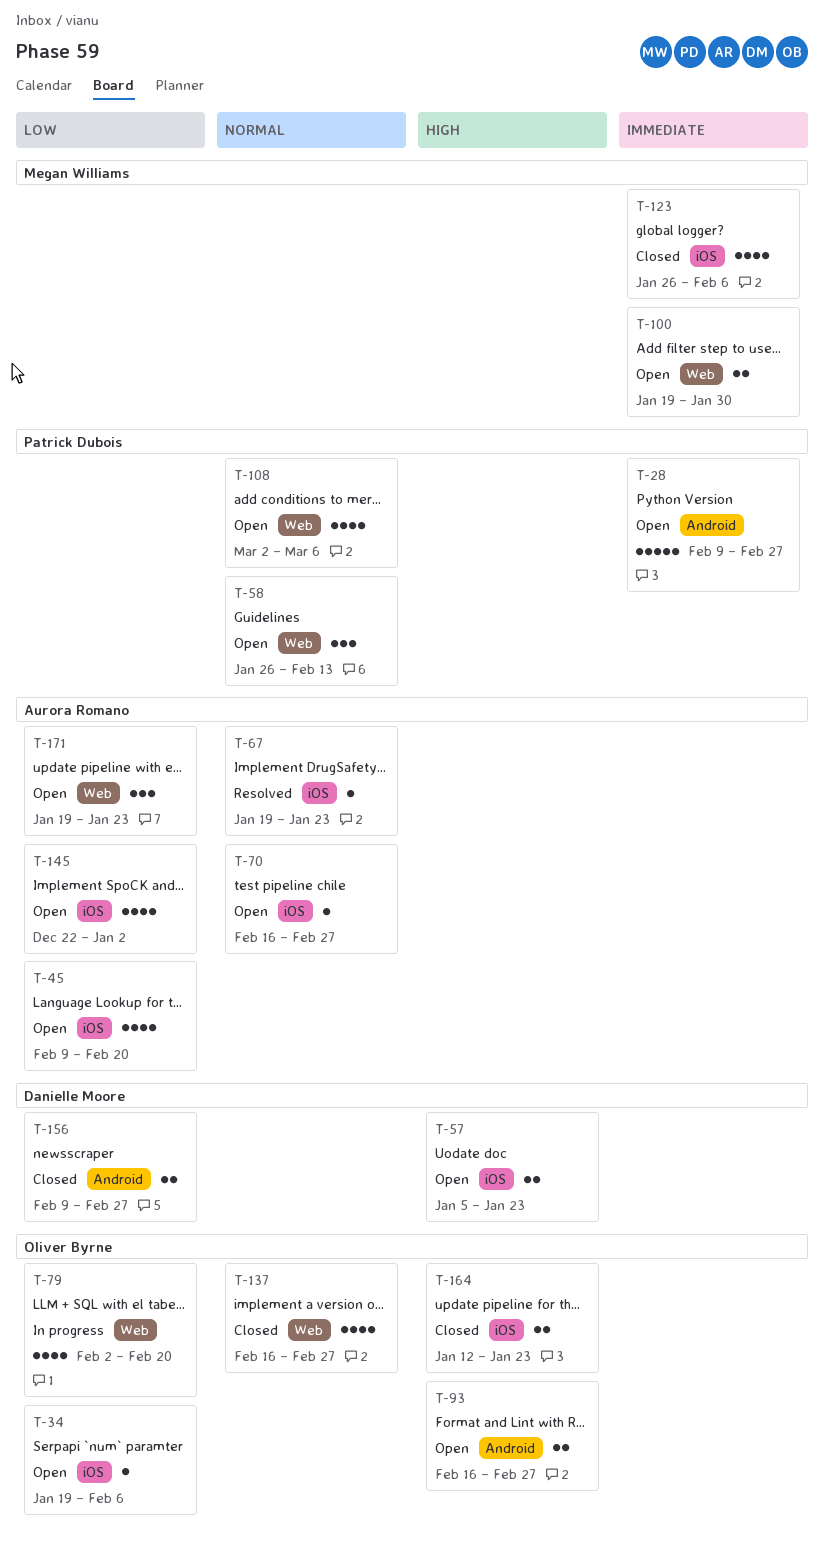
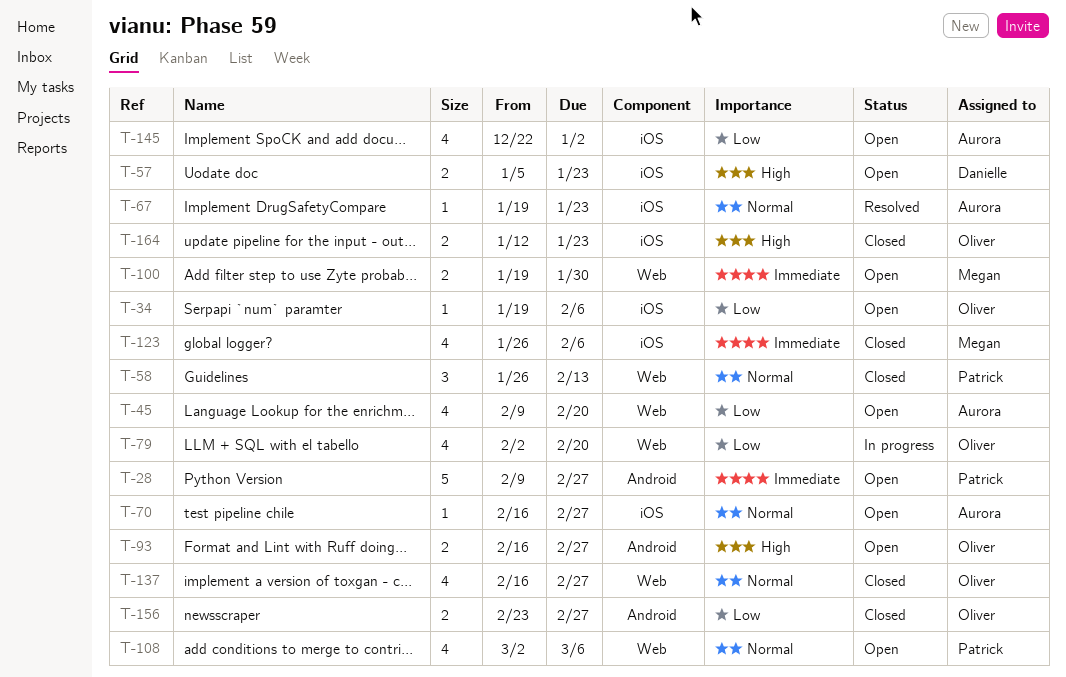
T-45, label: iOS -> Web
T-58, status: Open -> Closed
T-156, owner: Danielle Moore -> Oliver Byrne
T-156, start: Feb 9 -> Feb 23
T-171: present -> none

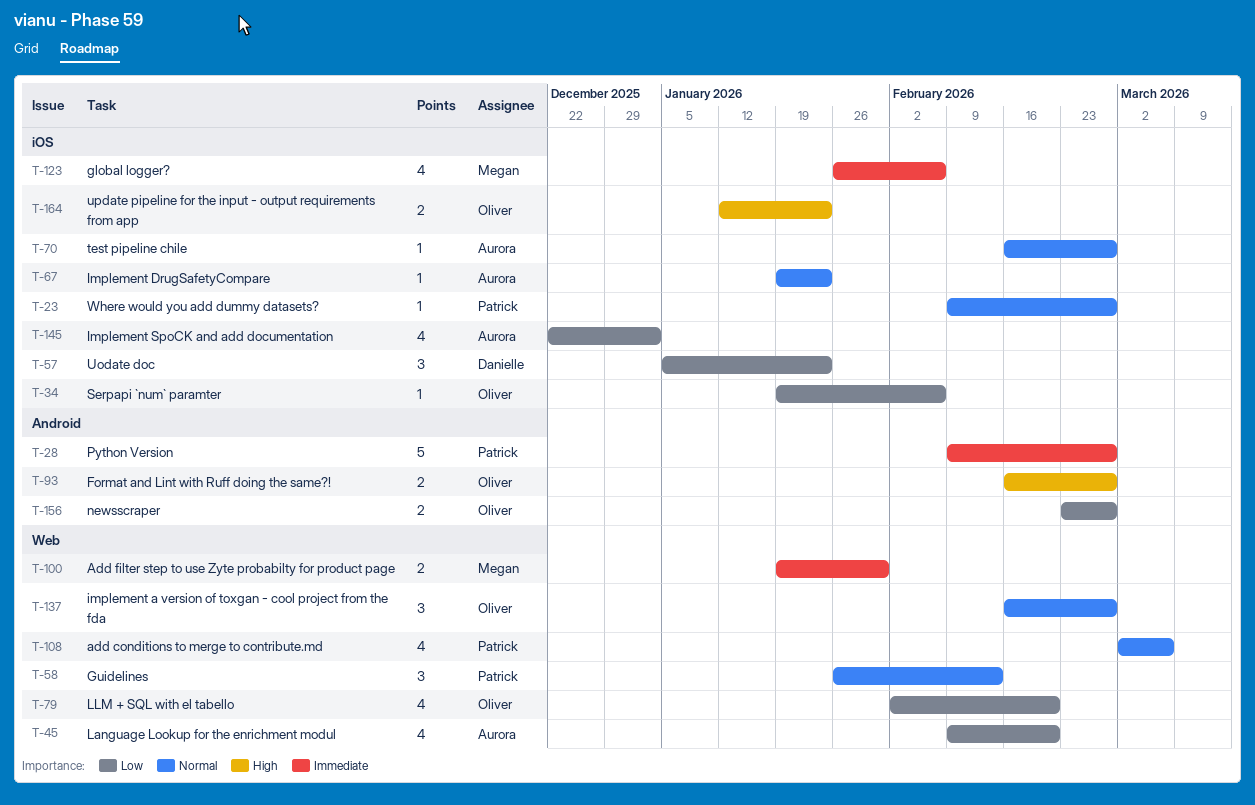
T-23: none -> present
T-57, priority: High -> Low
T-57, estimate: 2 -> 3
T-137, estimate: 4 -> 3

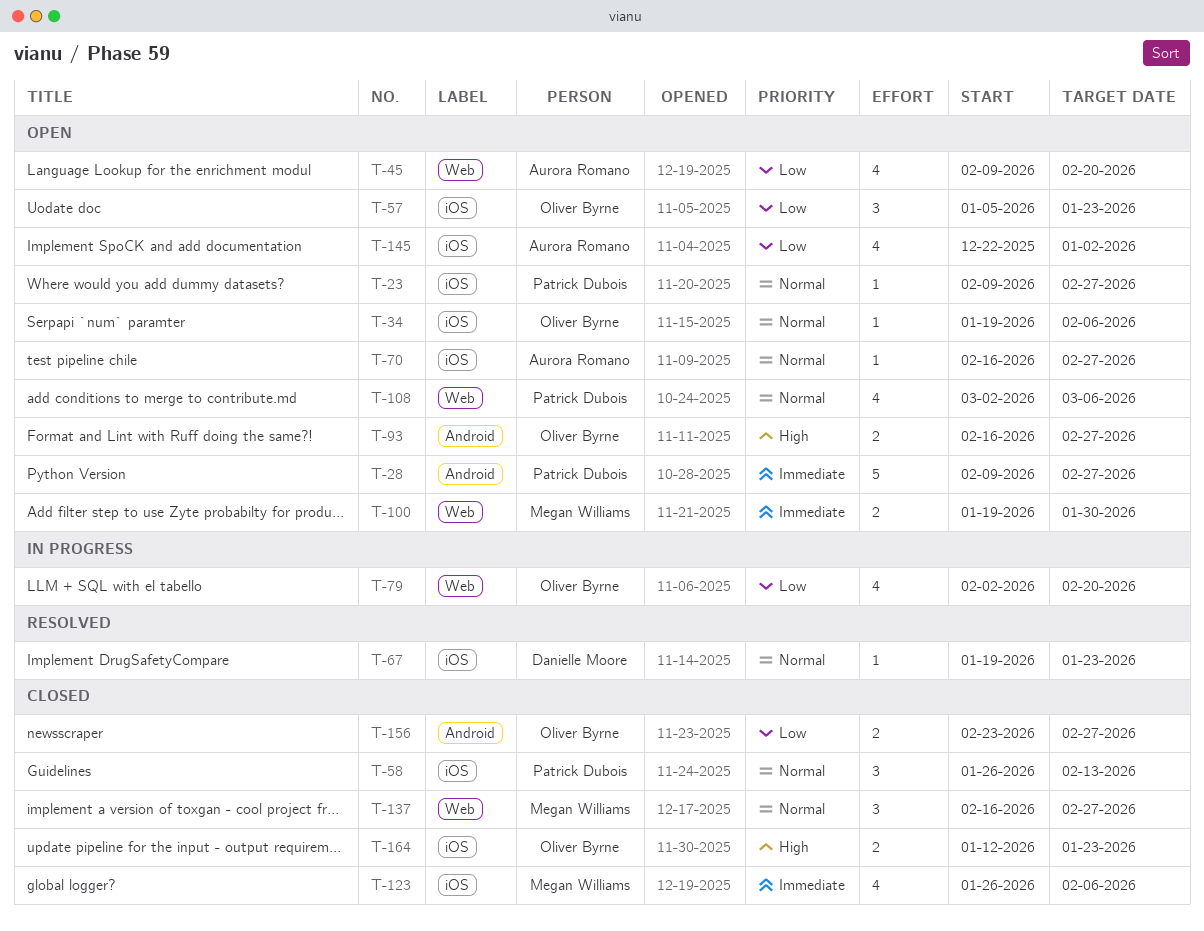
T-34, priority: Low -> Normal
T-57, owner: Danielle Moore -> Oliver Byrne
T-58, label: Web -> iOS
T-67, owner: Aurora Romano -> Danielle Moore
T-137, owner: Oliver Byrne -> Megan Williams

